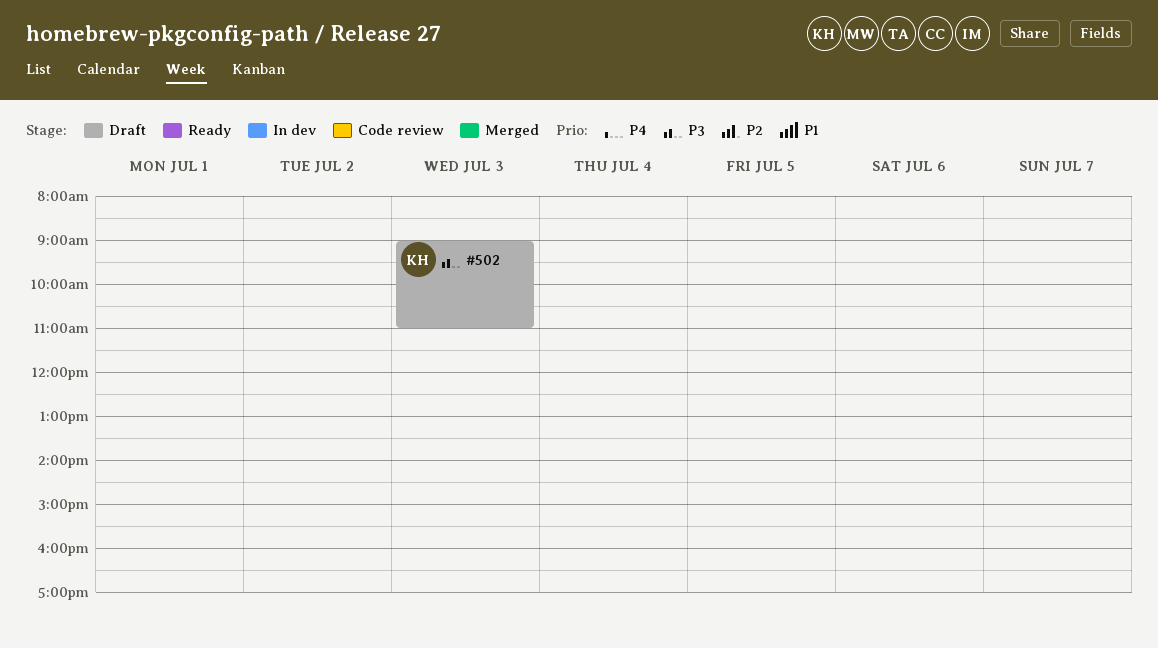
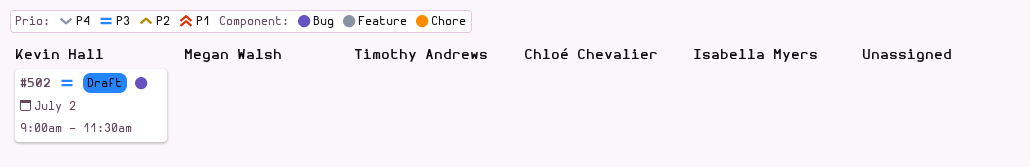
#502, day: Jul 3 -> Jul 2
#502, ends: 11:00 -> 11:30

